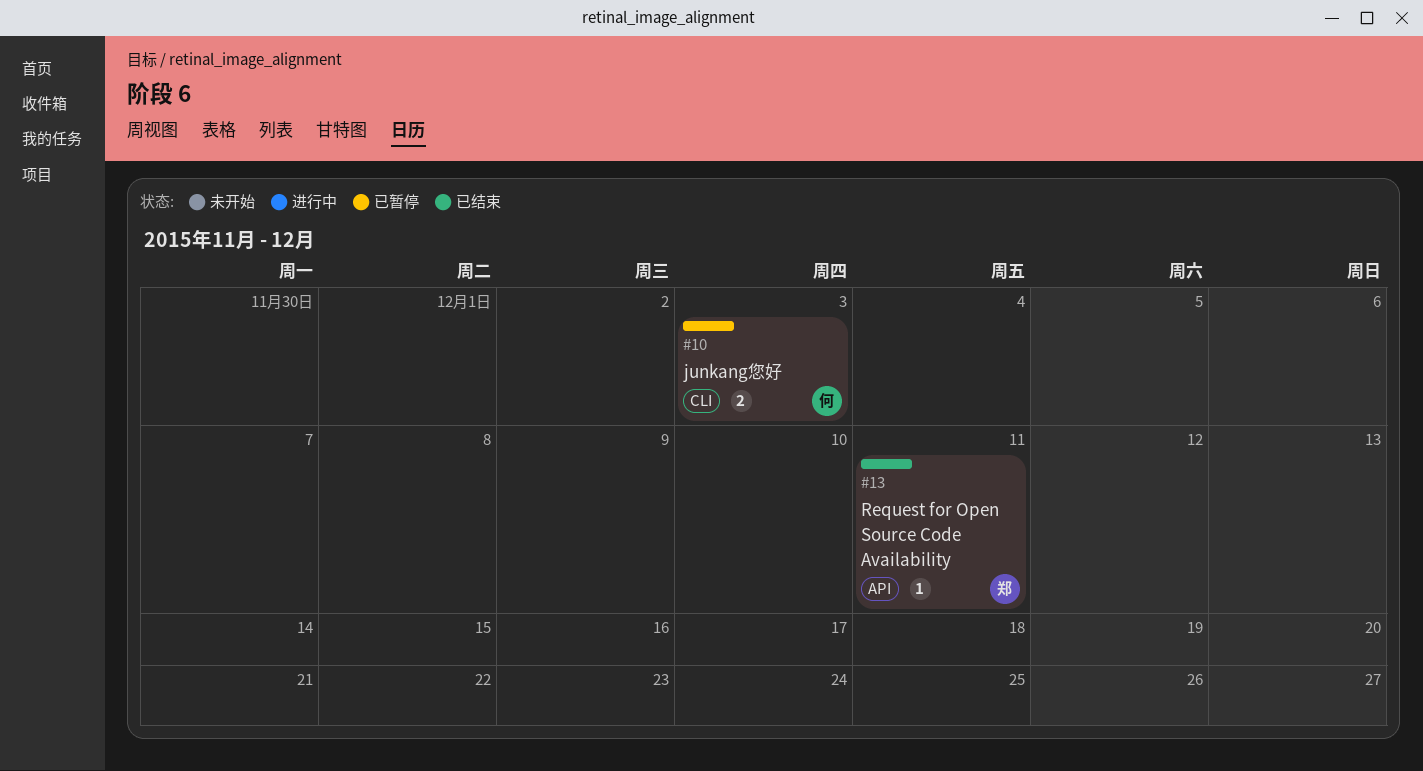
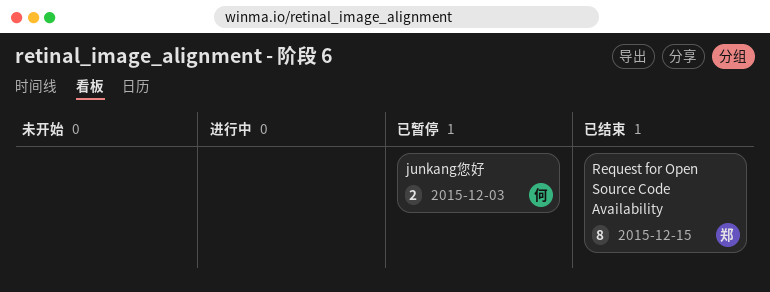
Request for Open Source Code Availability, estimate: 1 -> 8
Request for Open Source Code Availability, due: Dec 11 -> Dec 15

